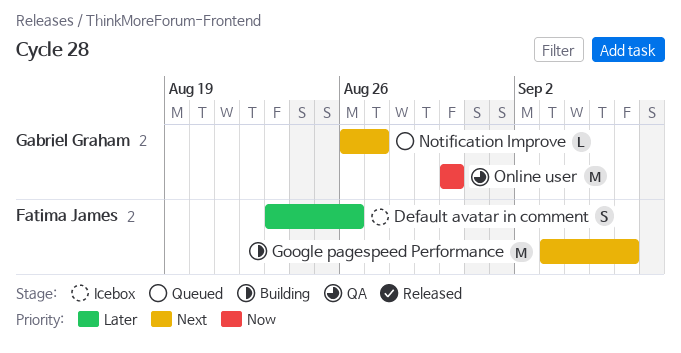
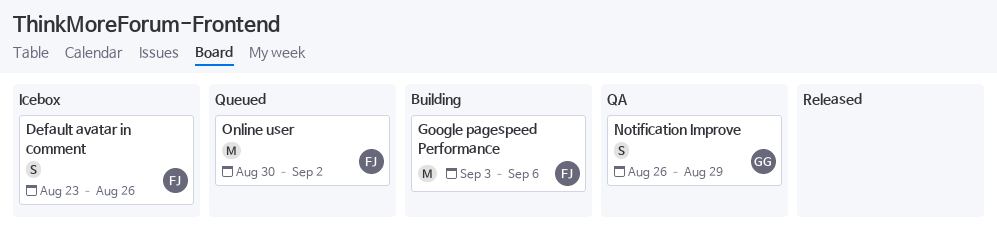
Notification Improve, status: Queued -> QA
Notification Improve, estimate: L -> S
Notification Improve, due: Aug 27 -> Aug 29
Online user, status: QA -> Queued
Online user, owner: Gabriel Graham -> Fatima James
Online user, due: Aug 30 -> Sep 2

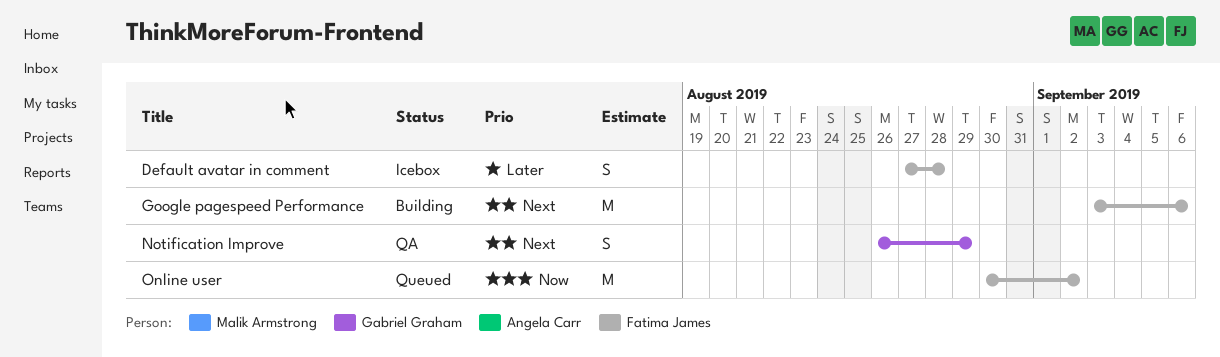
Default avatar in comment, start: Aug 23 -> Aug 27
Default avatar in comment, due: Aug 26 -> Aug 28

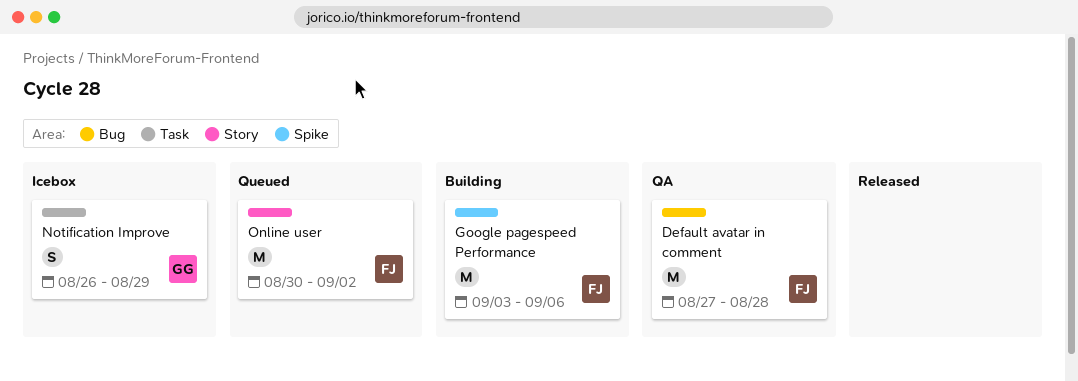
Default avatar in comment, status: Icebox -> QA
Default avatar in comment, estimate: S -> M
Notification Improve, status: QA -> Icebox

